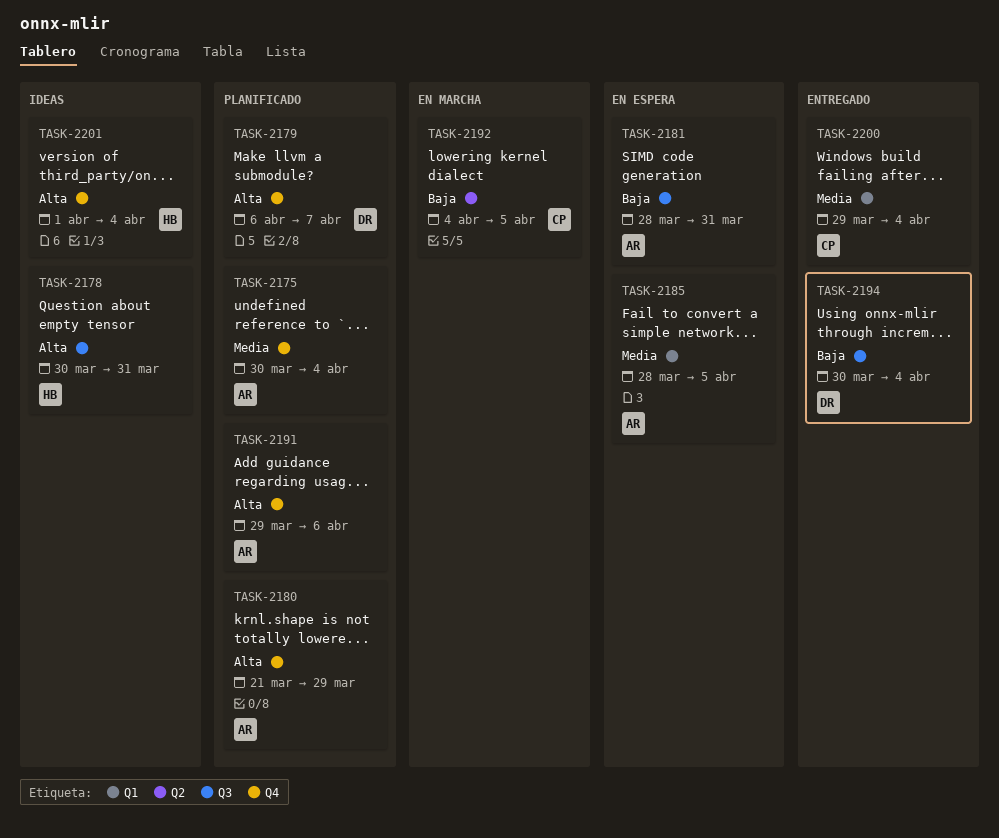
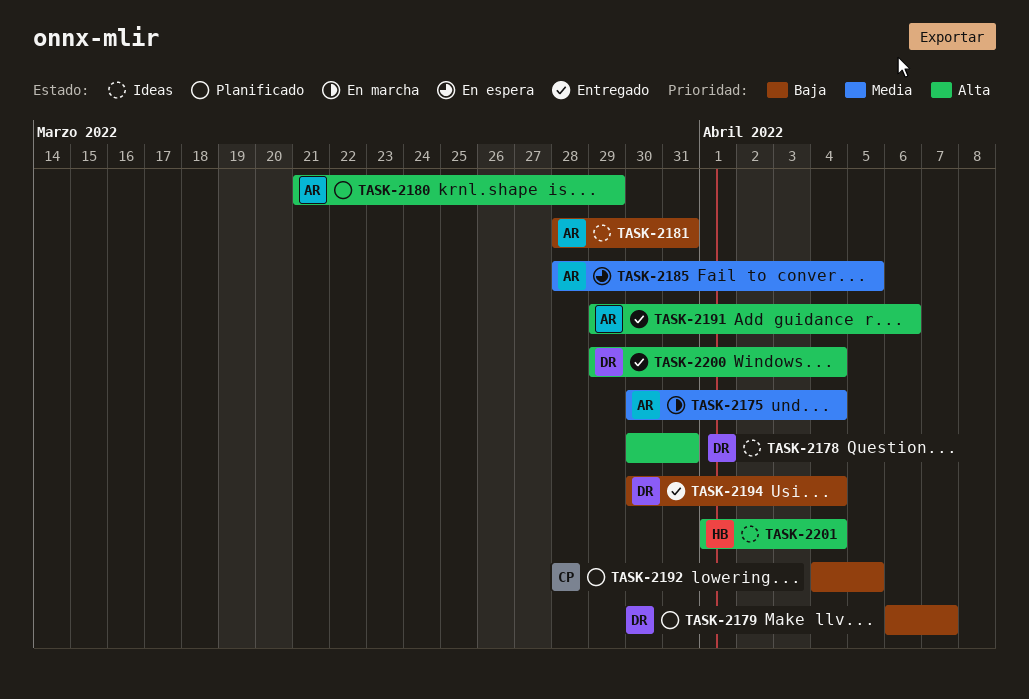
TASK-2175, status: Planificado -> En marcha
TASK-2178, owner: HB -> DR
TASK-2179, priority: Alta -> Baja
TASK-2181, status: En espera -> Ideas
TASK-2191, status: Planificado -> Entregado
TASK-2192, status: En marcha -> Planificado
TASK-2200, owner: CP -> DR
TASK-2200, priority: Media -> Alta

